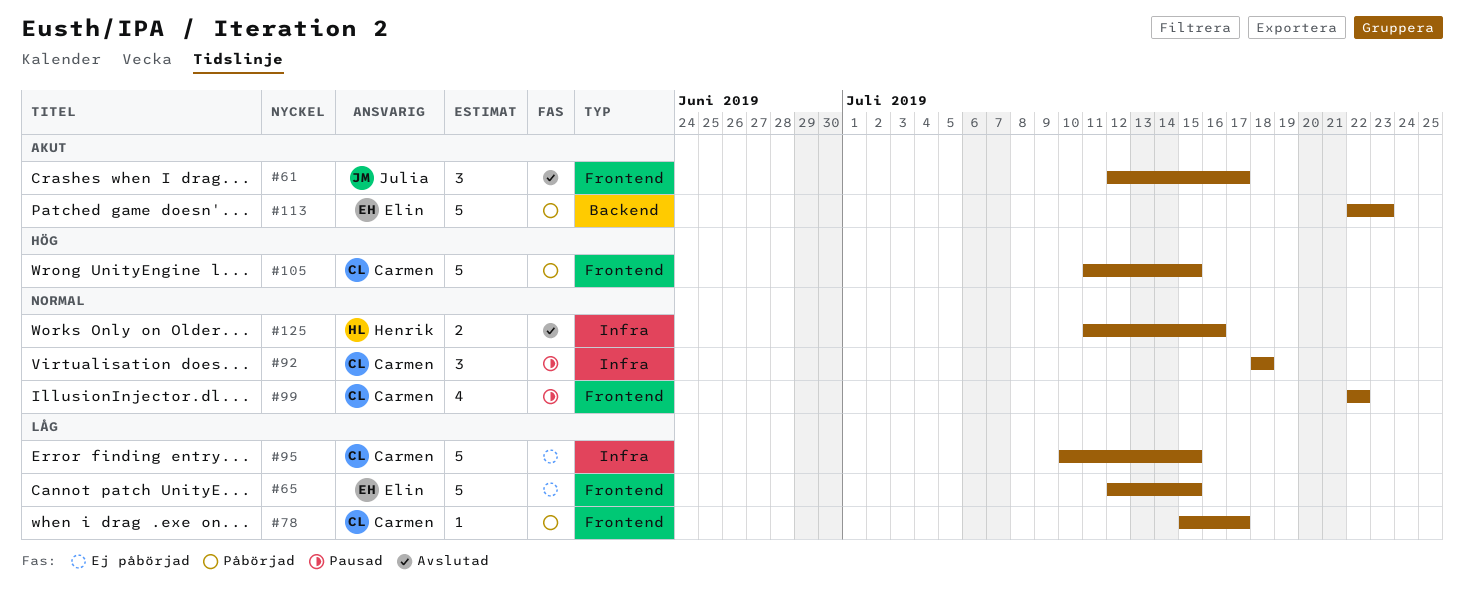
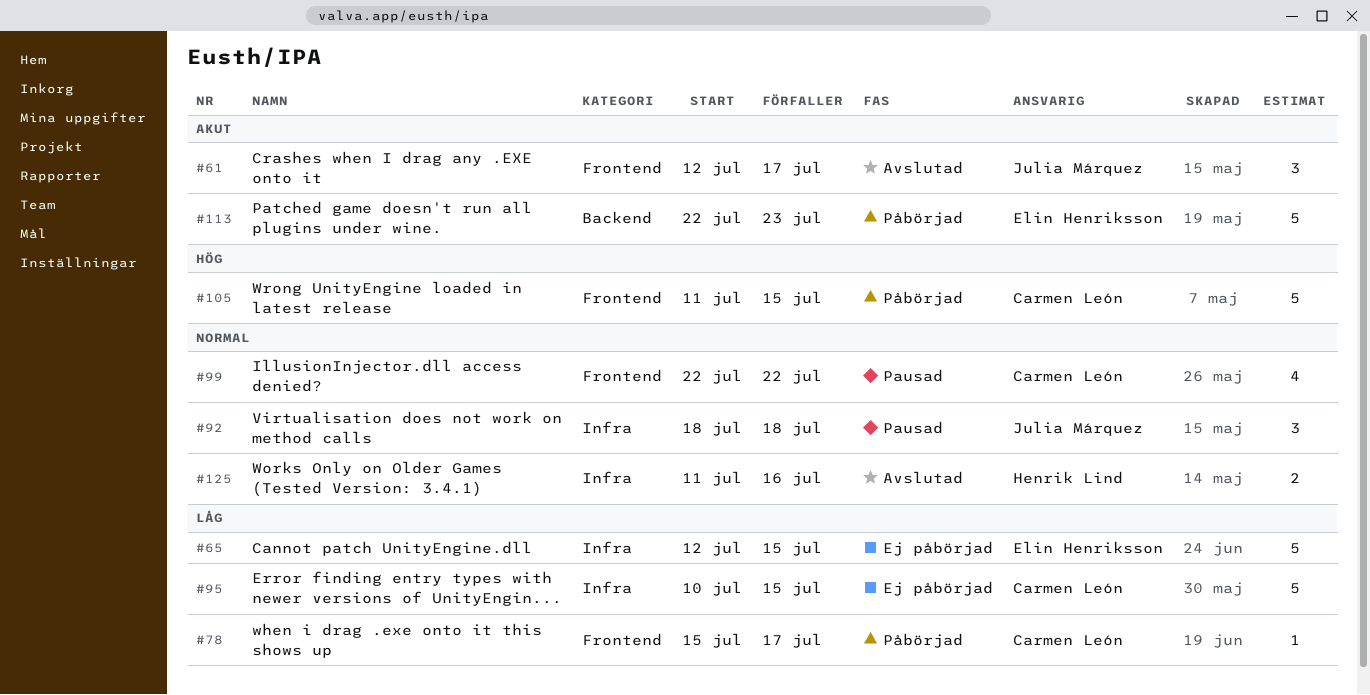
#65, label: Frontend -> Infra
#92, owner: Carmen León -> Julia Márquez

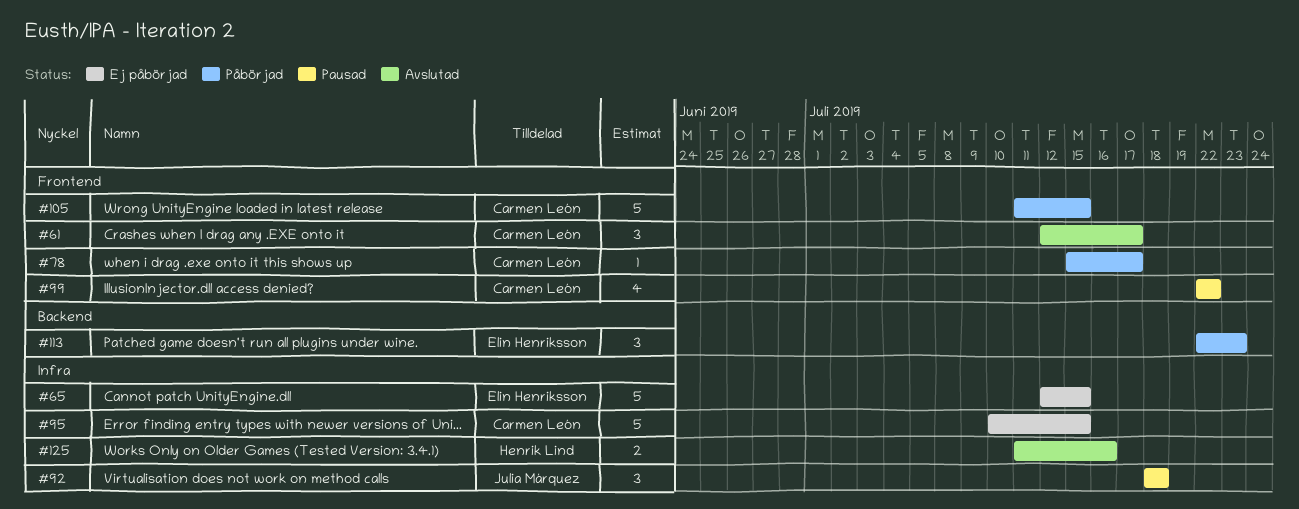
#61, owner: Julia Márquez -> Carmen León
#113, estimate: 5 -> 3

